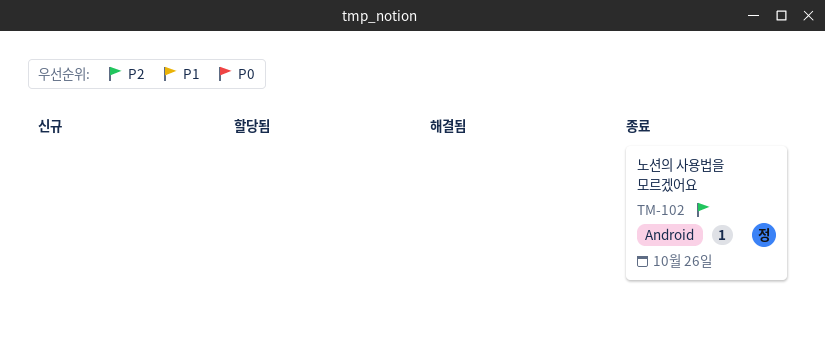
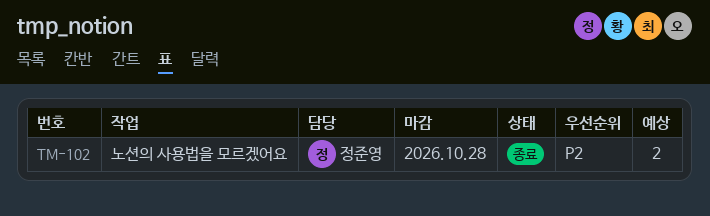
TM-102, estimate: 1 -> 2
TM-102, due: Oct 26 -> Oct 28

